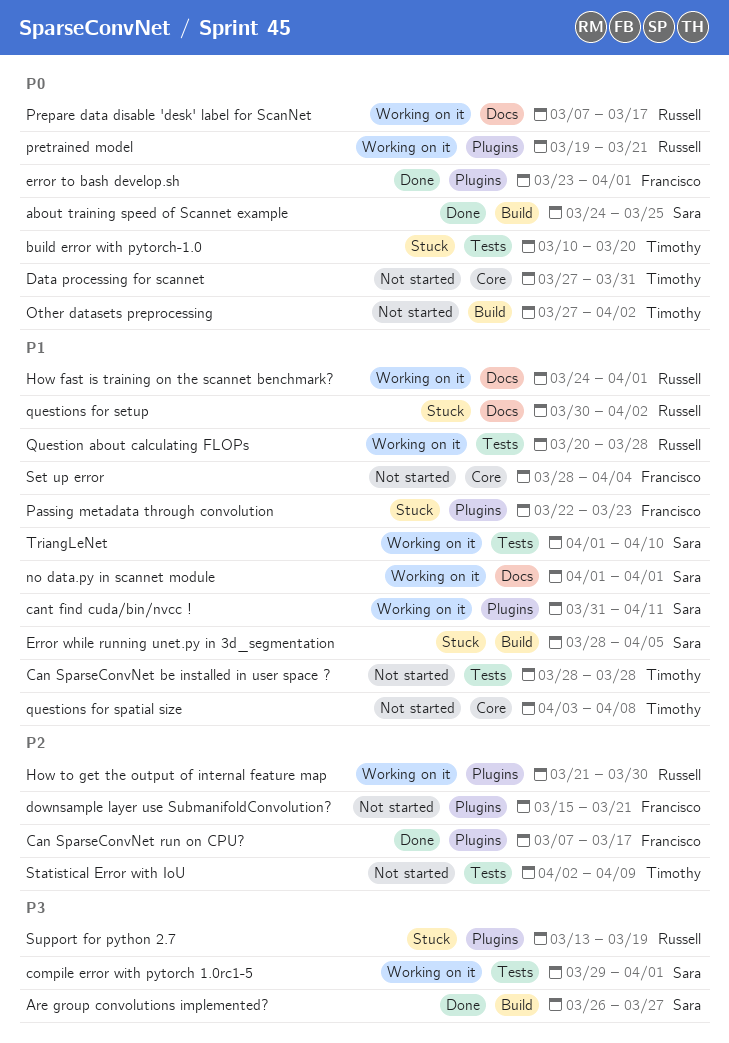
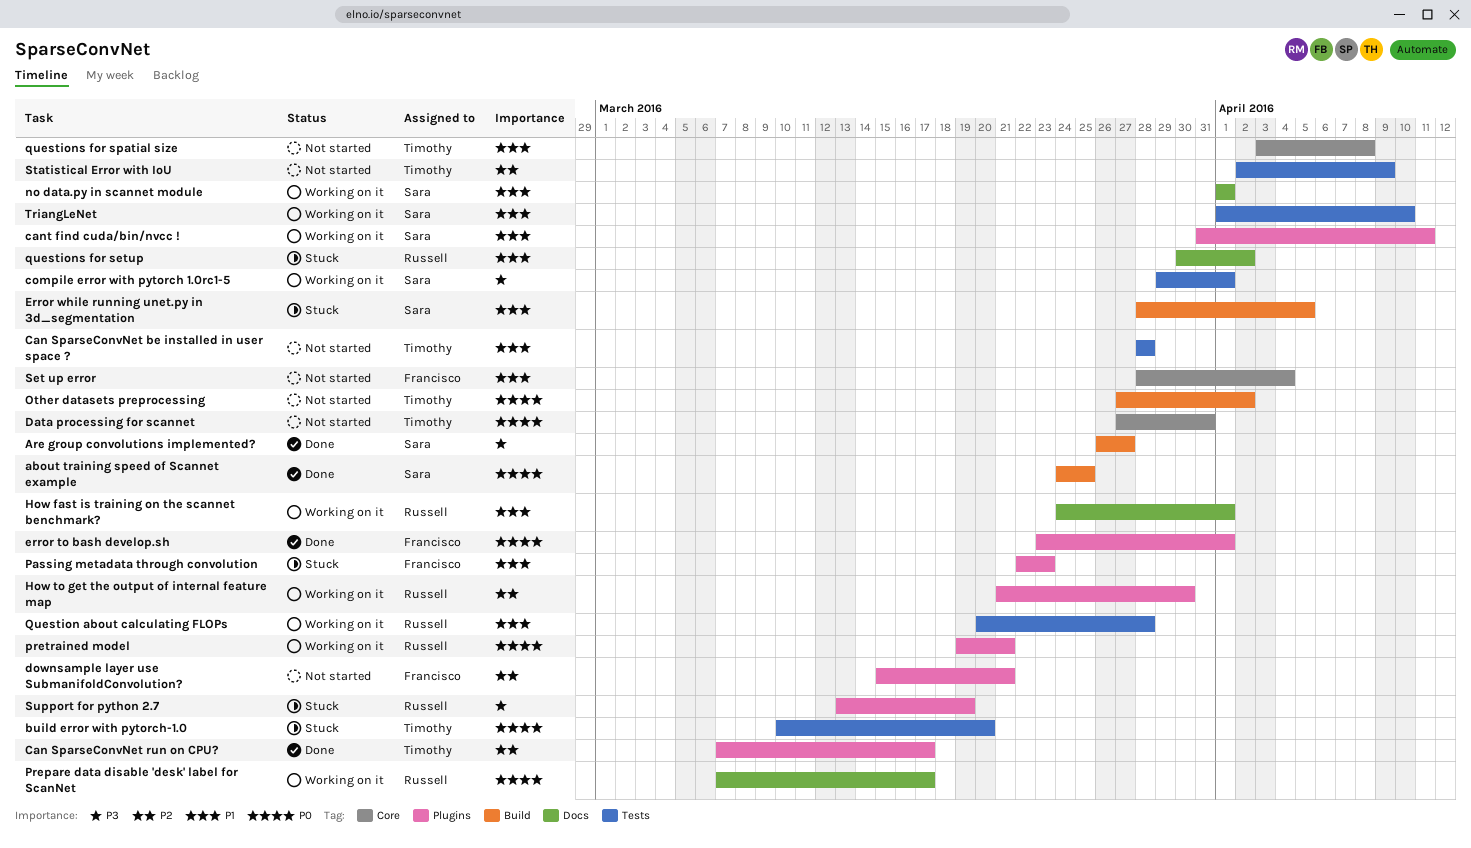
Can SparseConvNet run on CPU?, owner: Francisco -> Timothy

